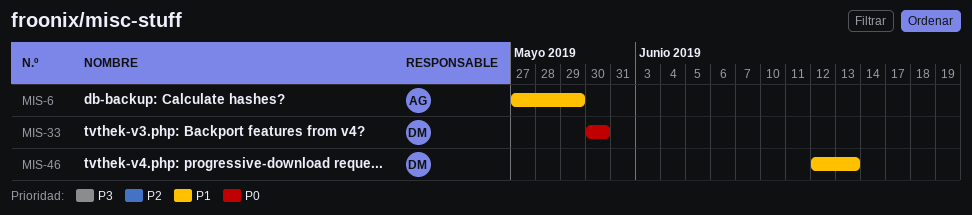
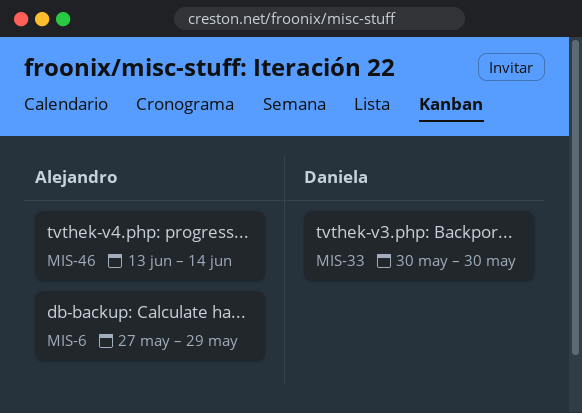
MIS-46, owner: Daniela -> Alejandro
MIS-46, start: Jun 12 -> Jun 13
MIS-46, due: Jun 13 -> Jun 14

